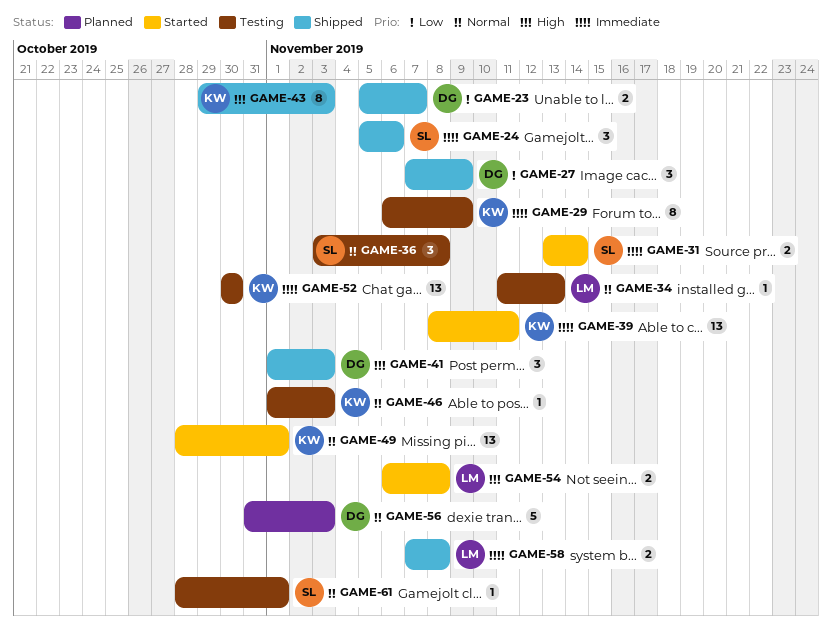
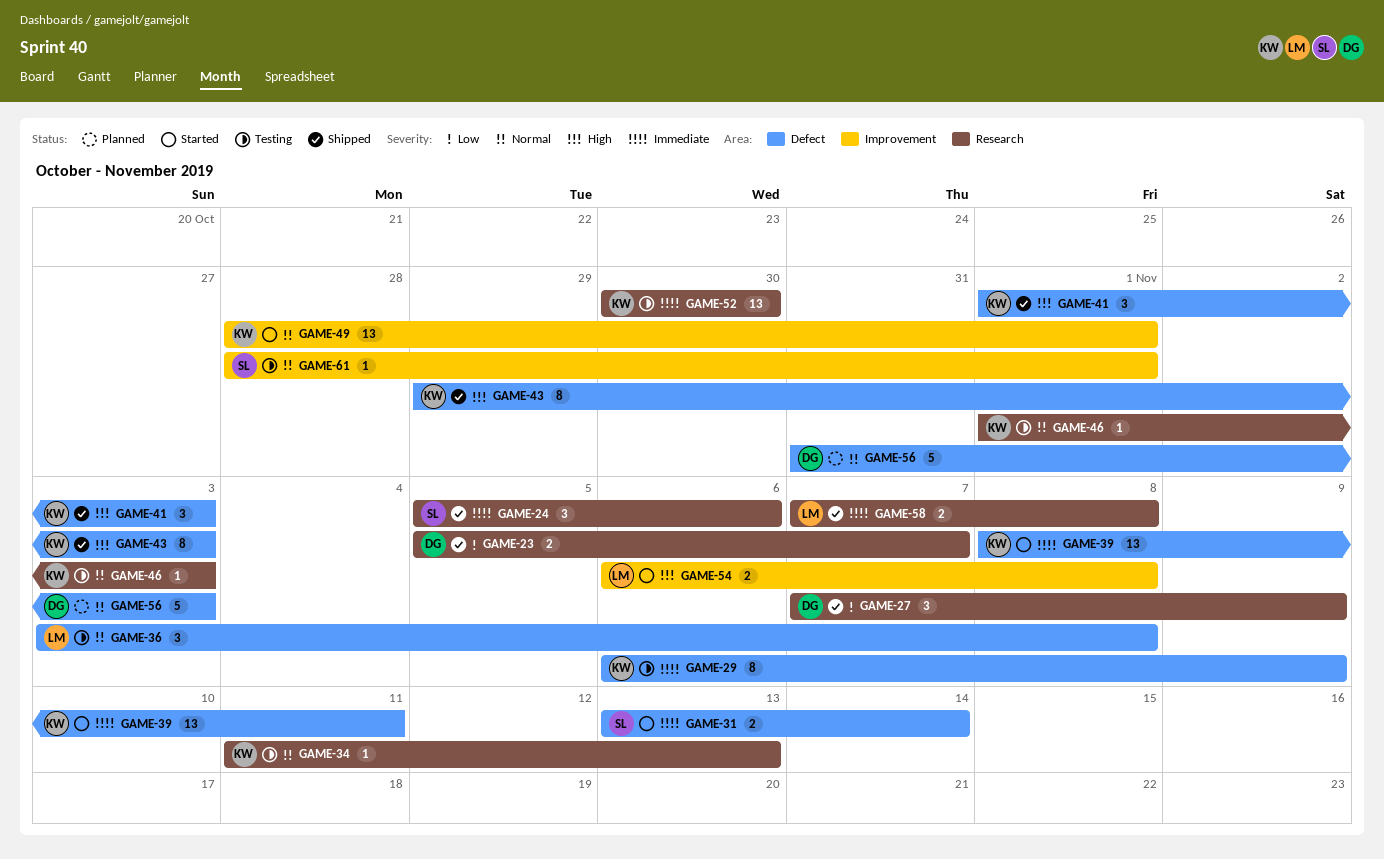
GAME-34, owner: LM -> KW
GAME-36, owner: SL -> LM
GAME-41, owner: DG -> KW

